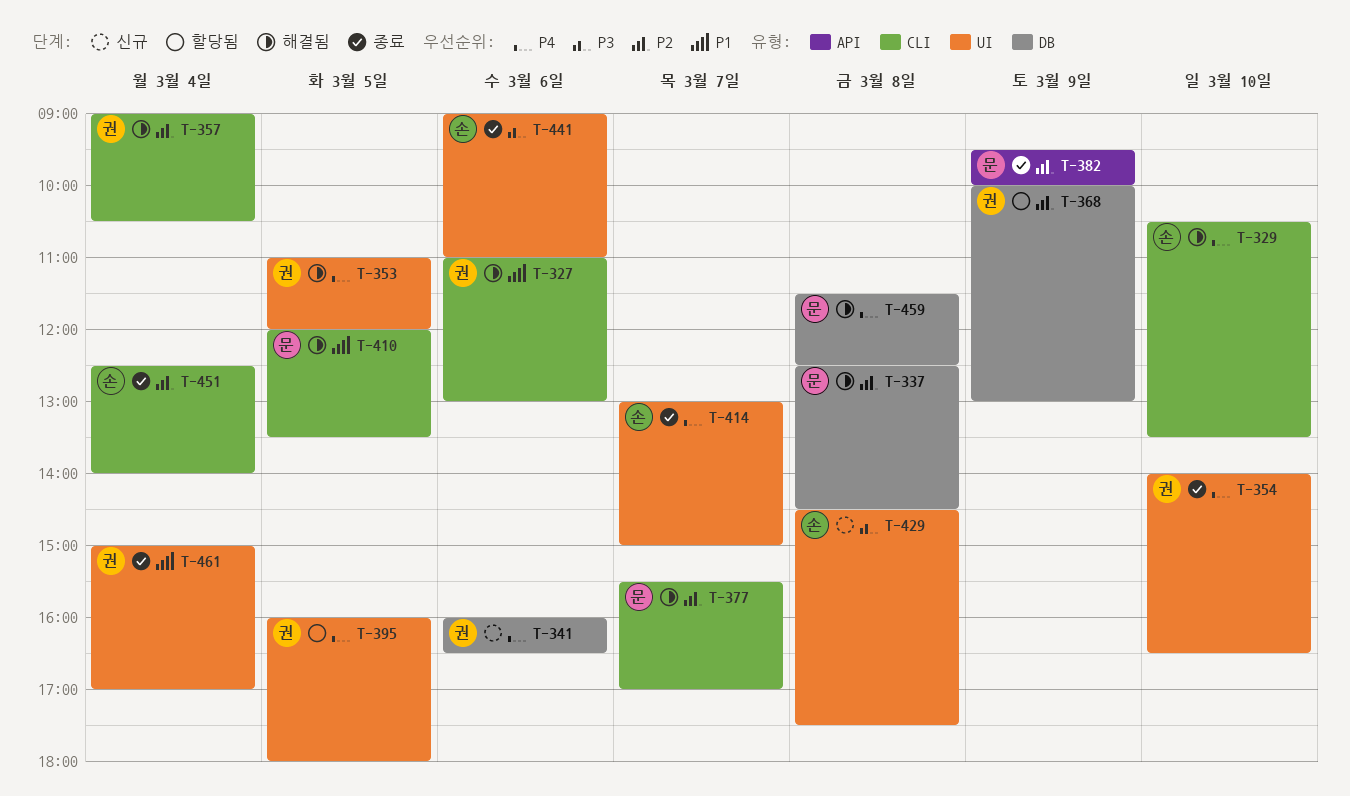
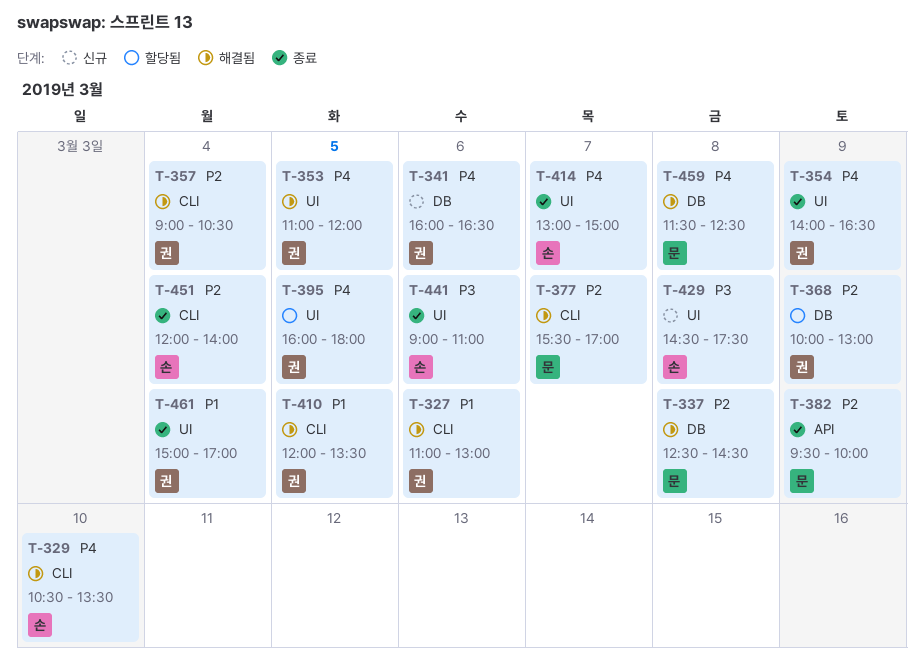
T-354, day: Mar 10 -> Mar 9
T-410, owner: 문 -> 권
T-451, begins: 12:30 -> 12:00

